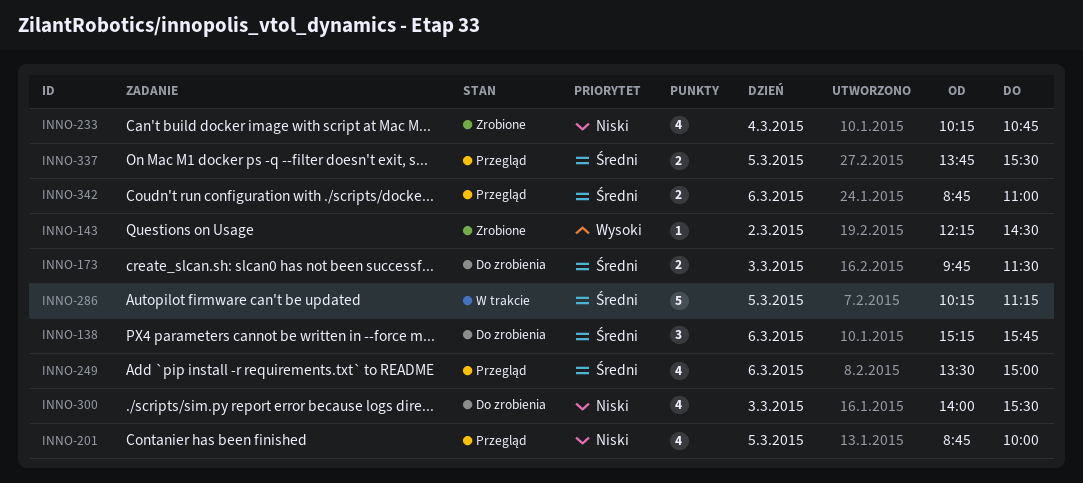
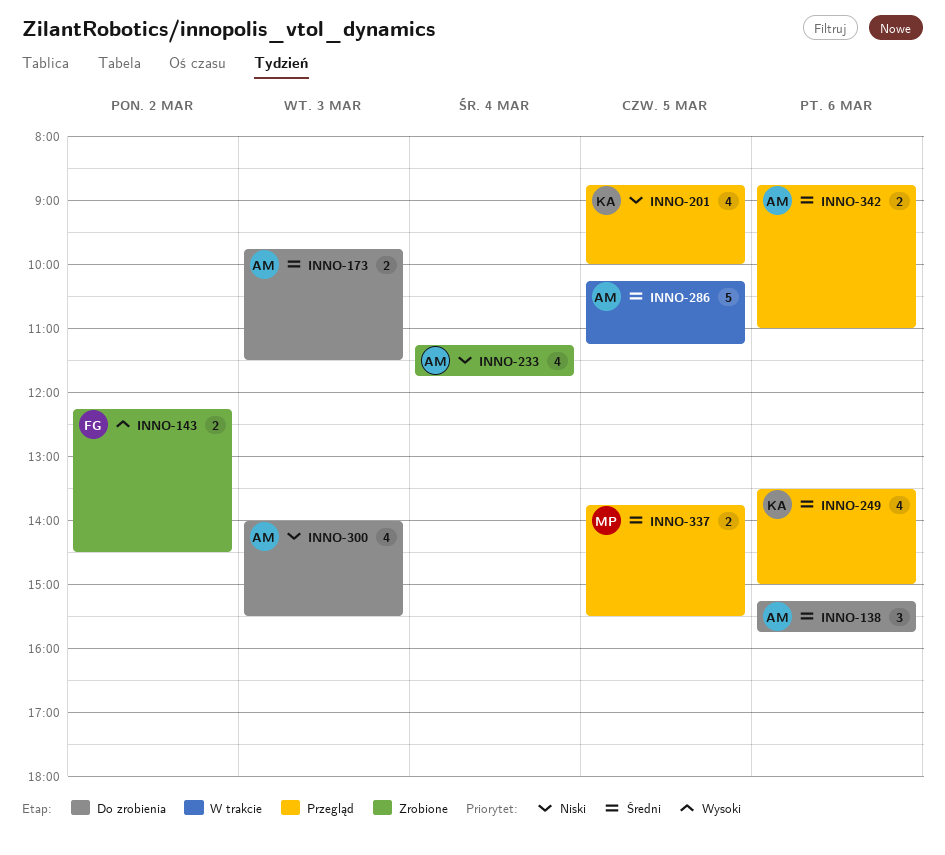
INNO-143, estimate: 1 -> 2
INNO-233, begins: 10:15 -> 11:15
INNO-233, ends: 10:45 -> 11:45

